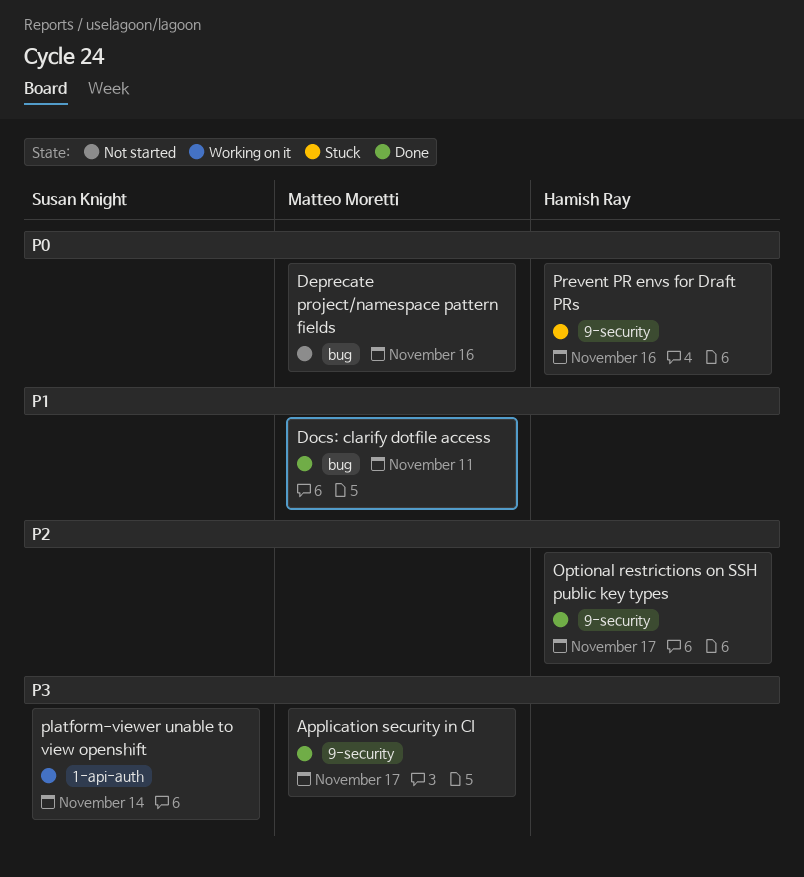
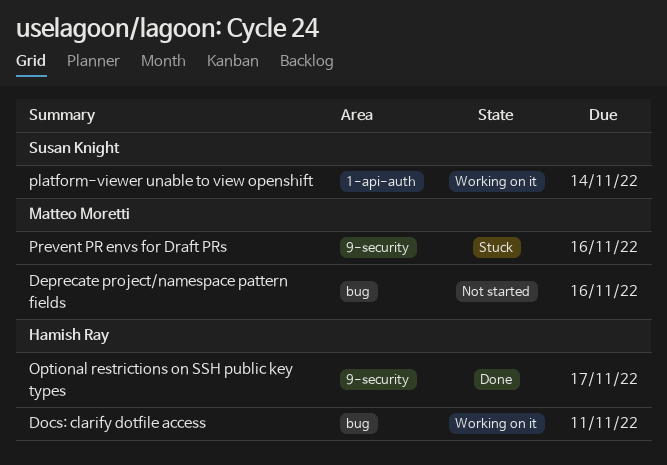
Application security in CI: present -> none
Docs: clarify dotfile access, status: Done -> Working on it
Docs: clarify dotfile access, owner: Matteo Moretti -> Hamish Ray
Prevent PR envs for Draft PRs, owner: Hamish Ray -> Matteo Moretti

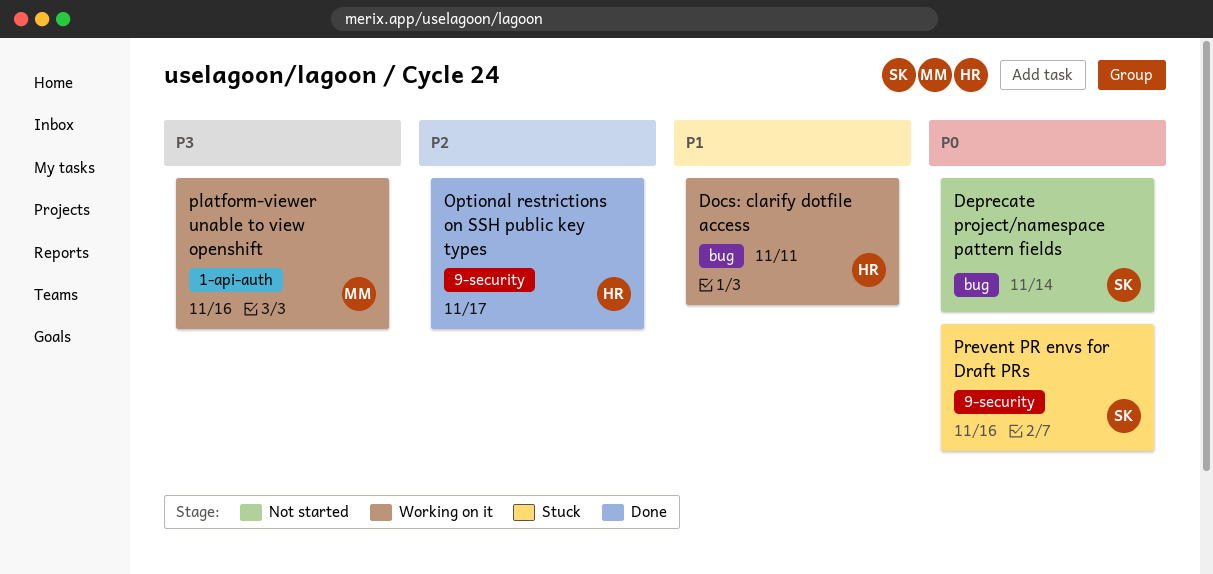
Deprecate project/namespace pattern fields, owner: Matteo Moretti -> Susan Knight
Deprecate project/namespace pattern fields, due: Nov 16 -> Nov 14
platform-viewer unable to view openshift, owner: Susan Knight -> Matteo Moretti
platform-viewer unable to view openshift, due: Nov 14 -> Nov 16
Prevent PR envs for Draft PRs, owner: Matteo Moretti -> Susan Knight

